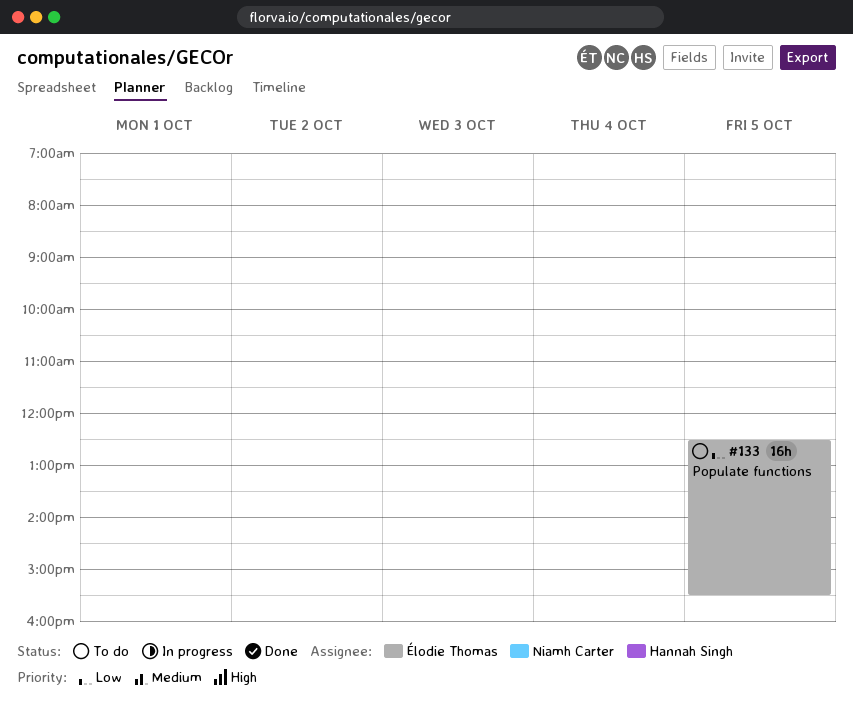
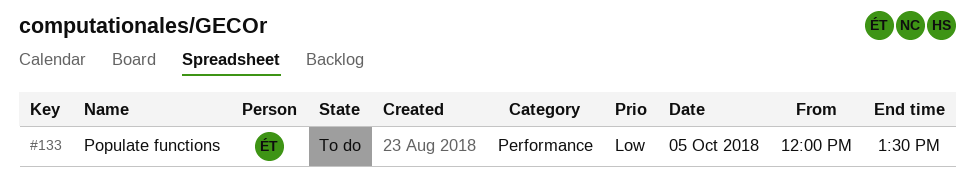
#133, begins: 12:30 -> 12:00
#133, ends: 15:30 -> 13:30

